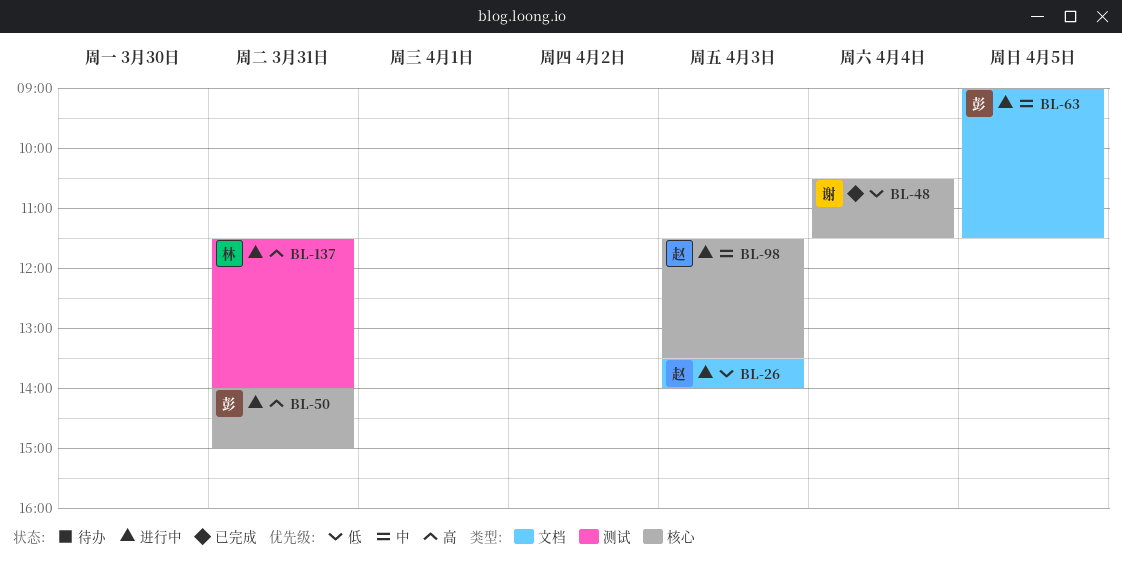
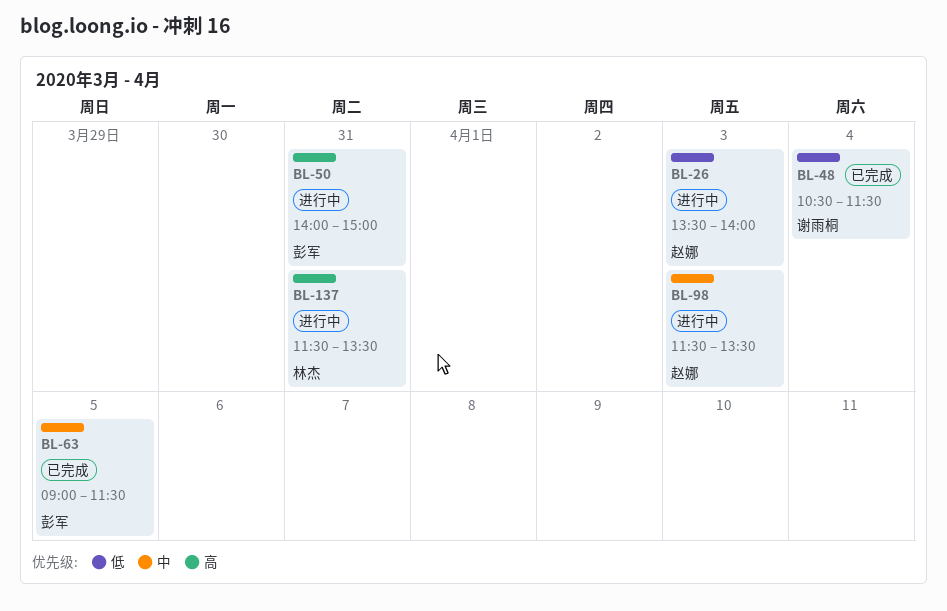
BL-63, status: 进行中 -> 已完成
BL-137, ends: 14:00 -> 13:30

